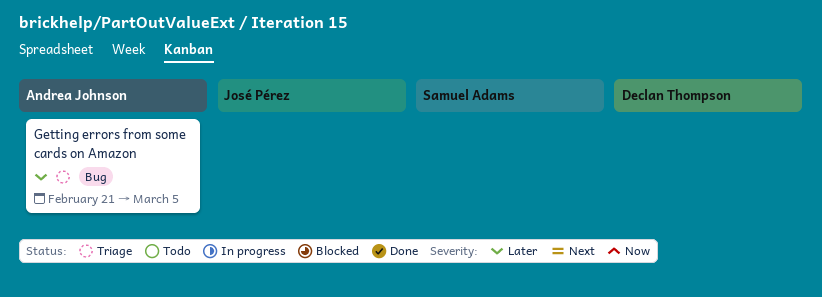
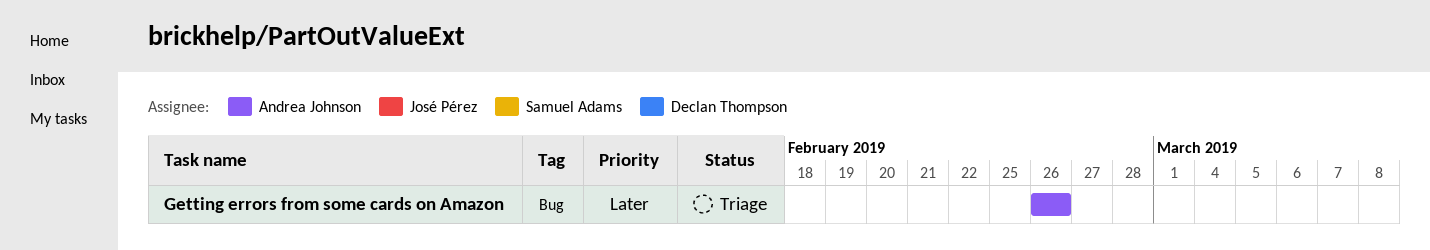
Getting errors from some cards on Amazon, start: Feb 21 -> Feb 26
Getting errors from some cards on Amazon, due: Mar 5 -> Feb 26

